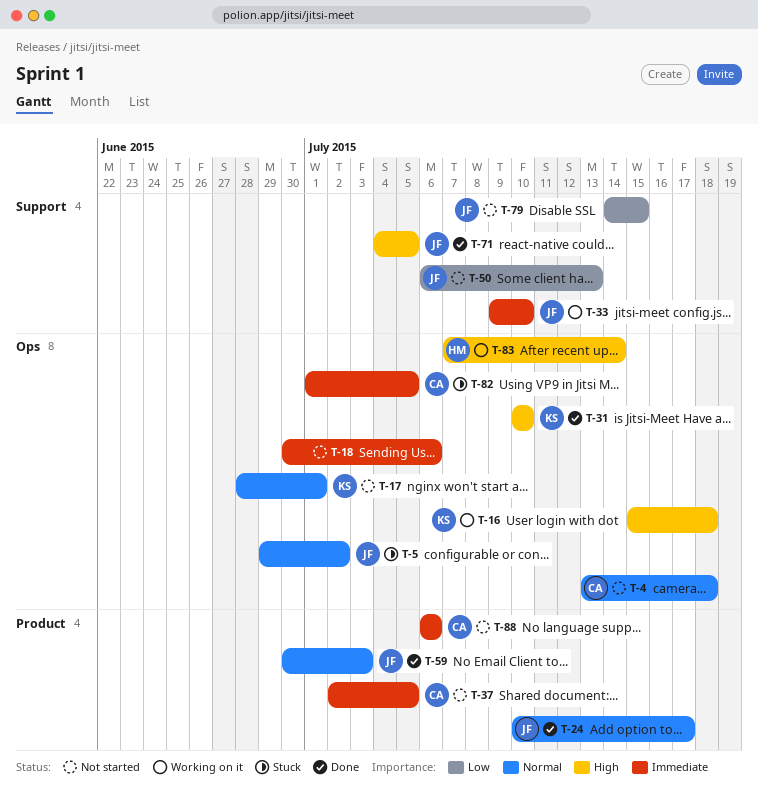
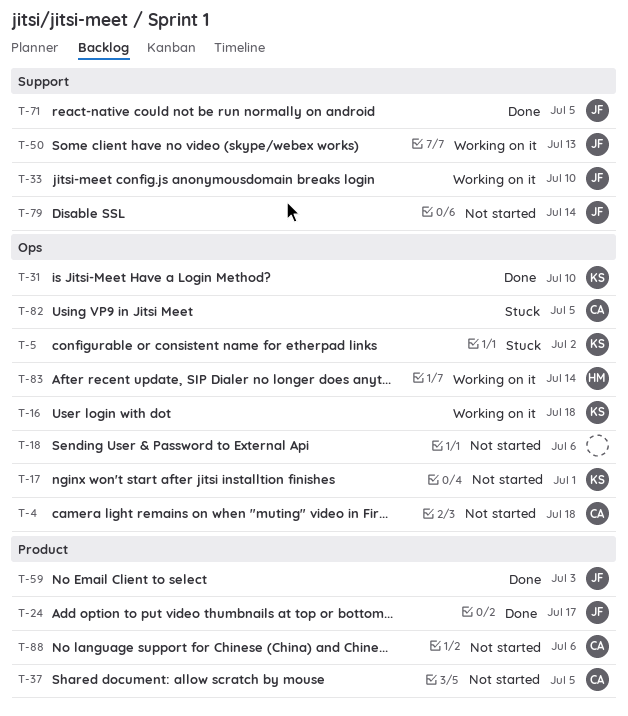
T-5, owner: JF -> KS
T-50, status: Not started -> Working on it
T-79, due: Jul 15 -> Jul 14

